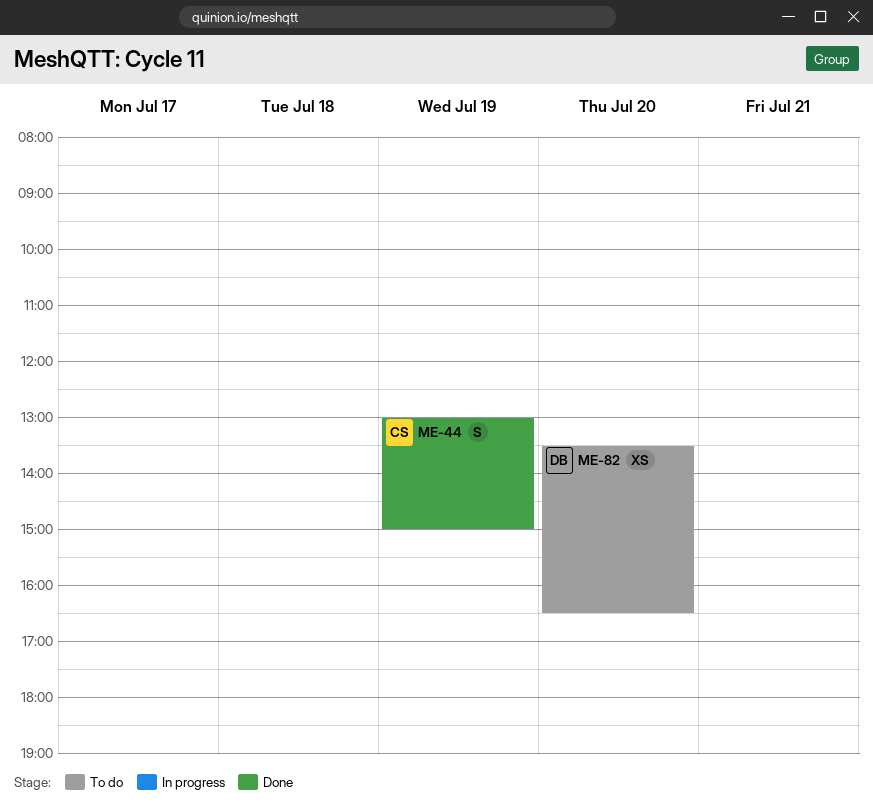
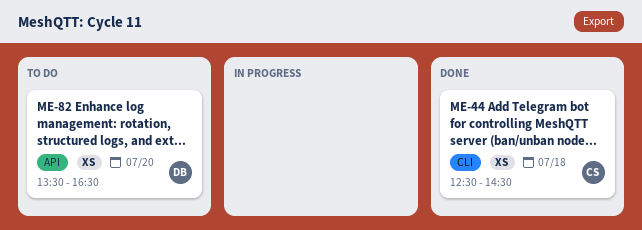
ME-44, estimate: S -> XS
ME-44, day: Jul 19 -> Jul 18
ME-44, begins: 13:00 -> 12:30
ME-44, ends: 15:00 -> 14:30

